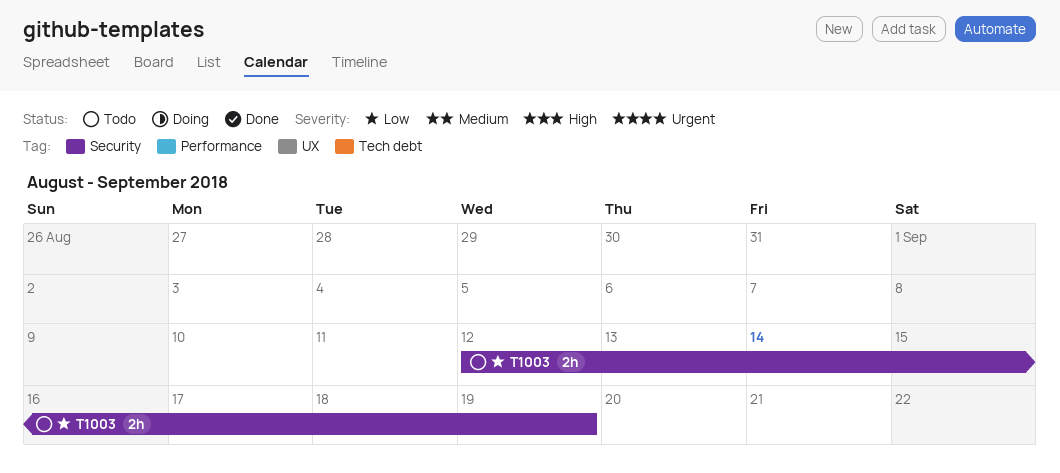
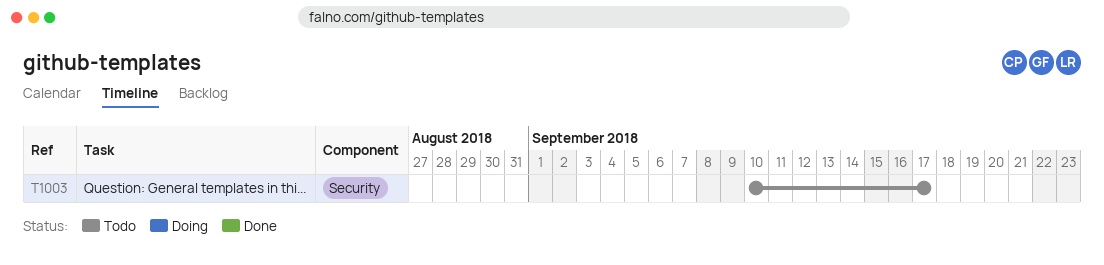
T1003, start: Sep 12 -> Sep 10
T1003, due: Sep 19 -> Sep 17

